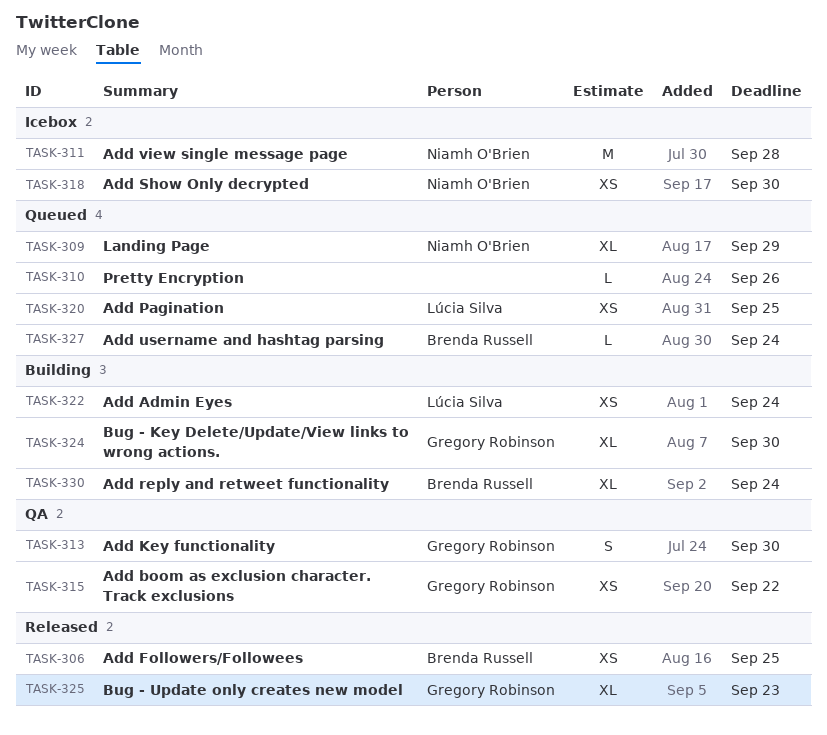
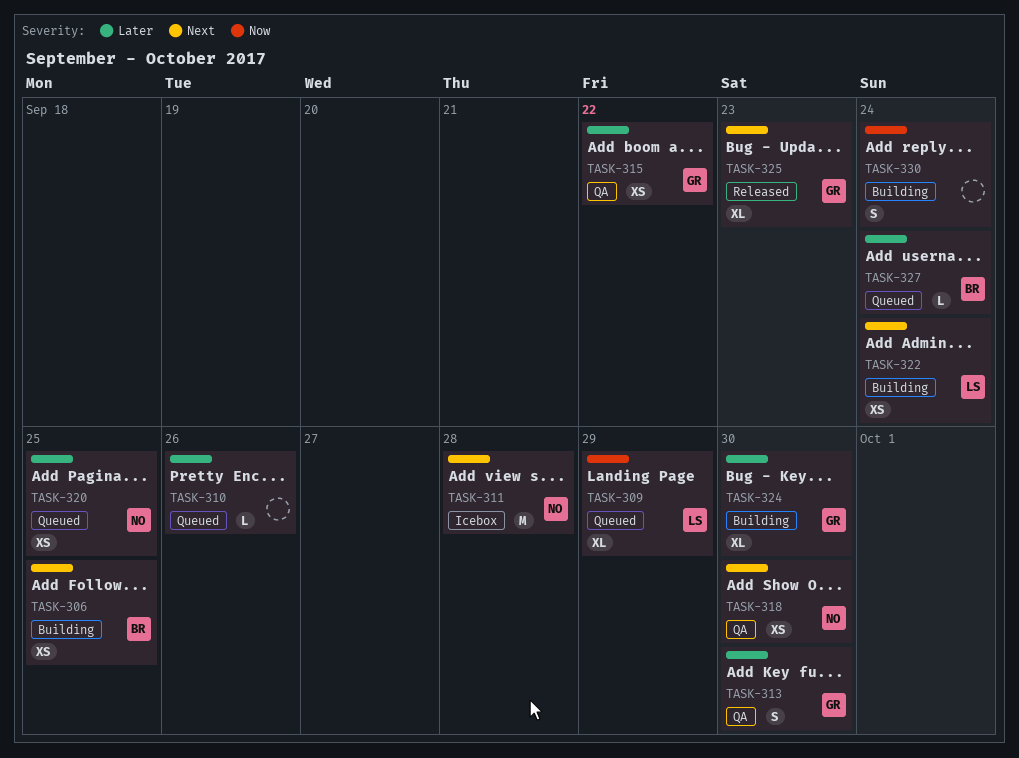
TASK-306, status: Released -> Building
TASK-309, owner: Niamh O'Brien -> Lúcia Silva
TASK-318, status: Icebox -> QA
TASK-320, owner: Lúcia Silva -> Niamh O'Brien
TASK-330, owner: Brenda Russell -> none
TASK-330, estimate: XL -> S

